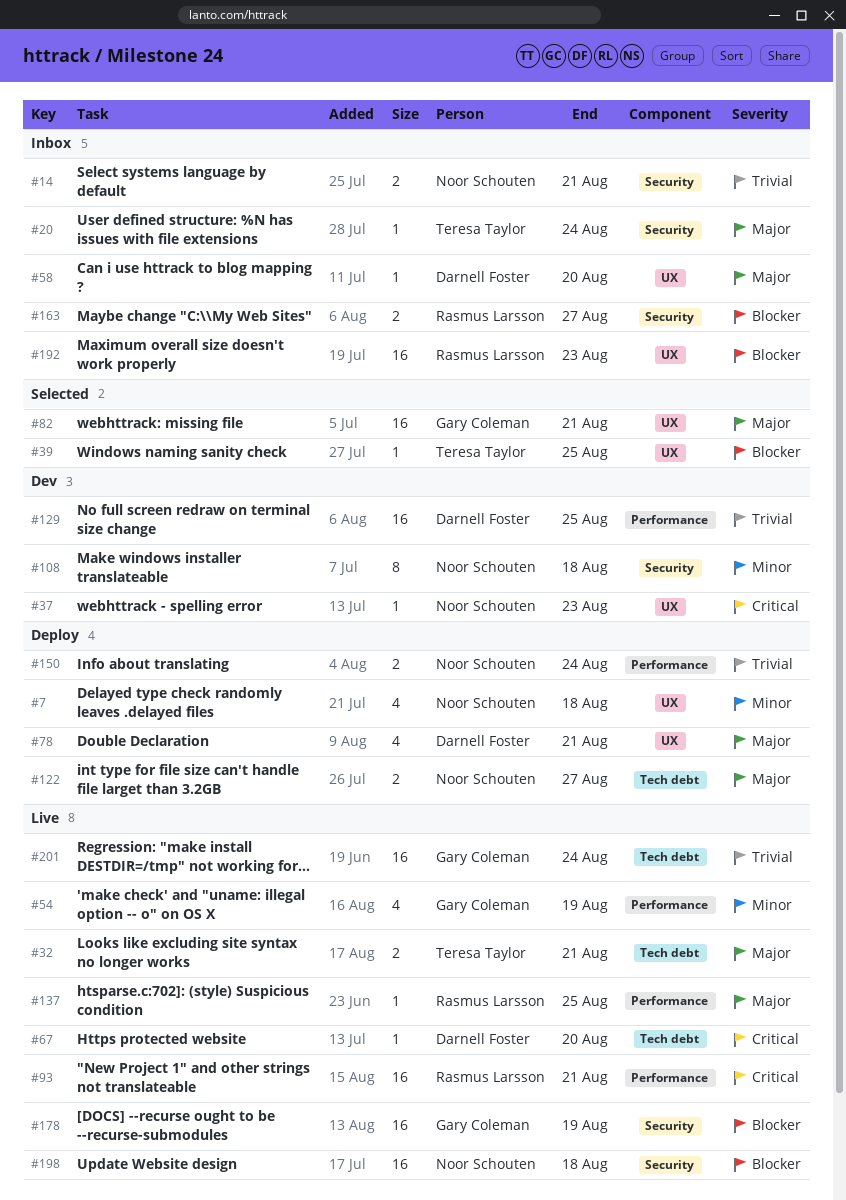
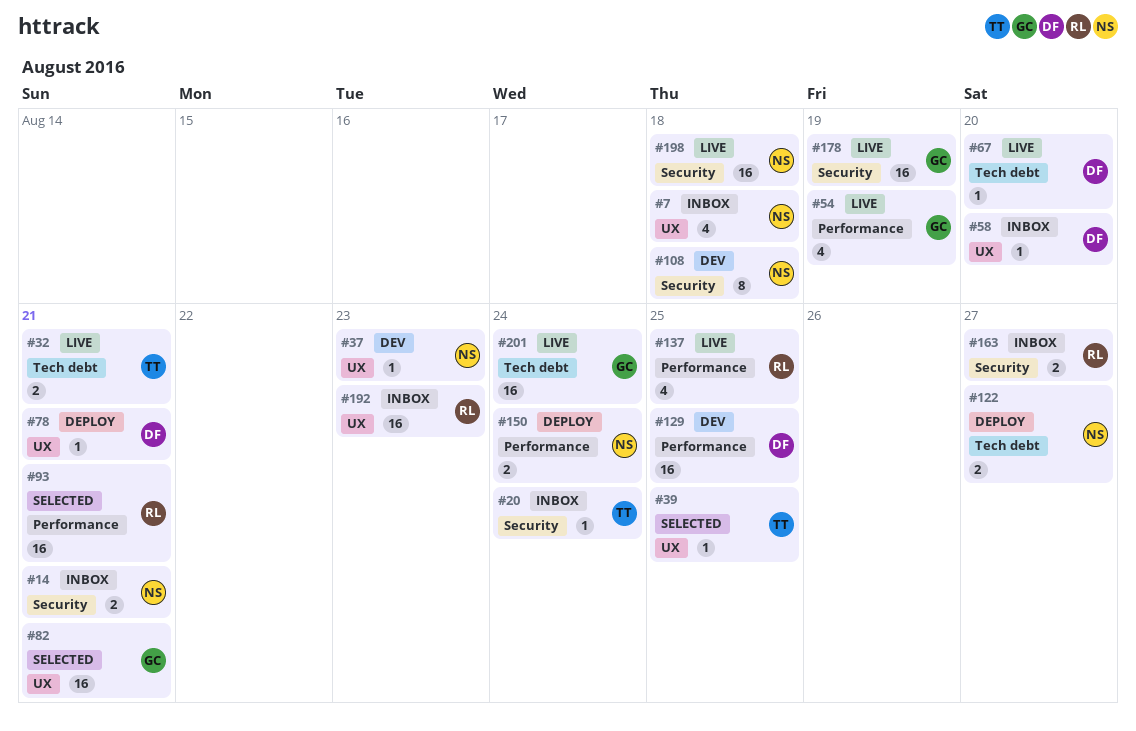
#7, status: Deploy -> Inbox
#78, estimate: 4 -> 1
#93, status: Live -> Selected
#137, estimate: 1 -> 4

